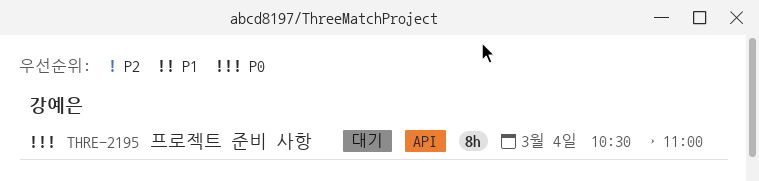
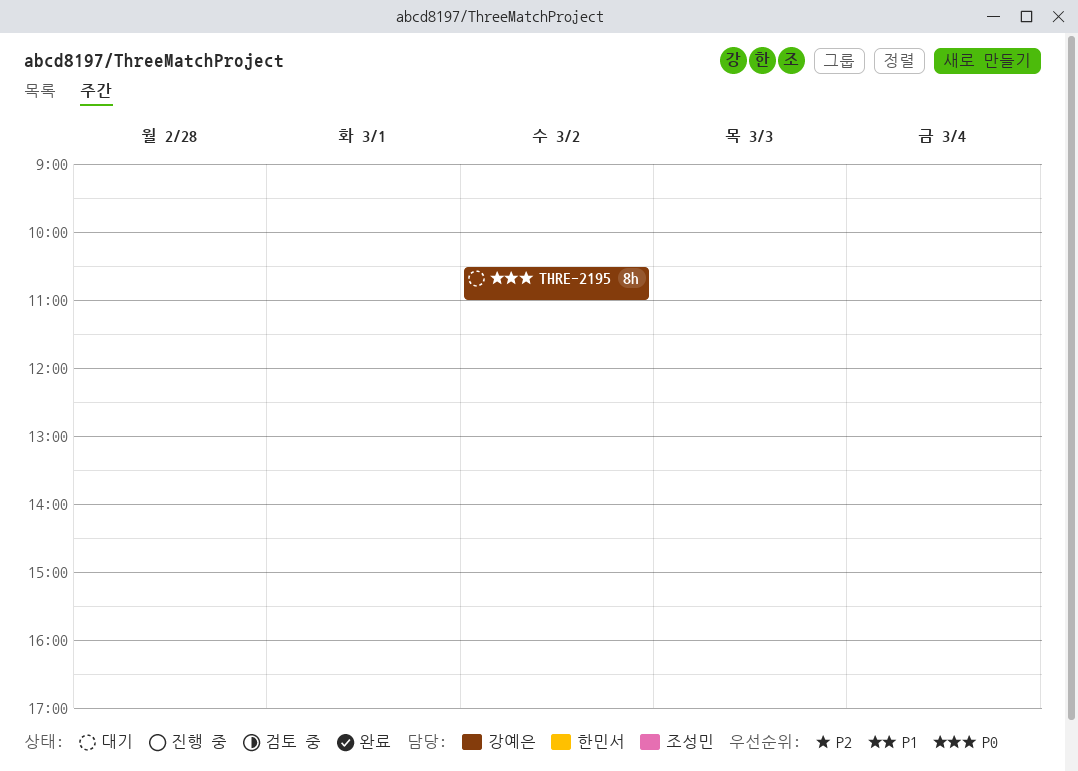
THRE-2195, day: Mar 4 -> Mar 2

